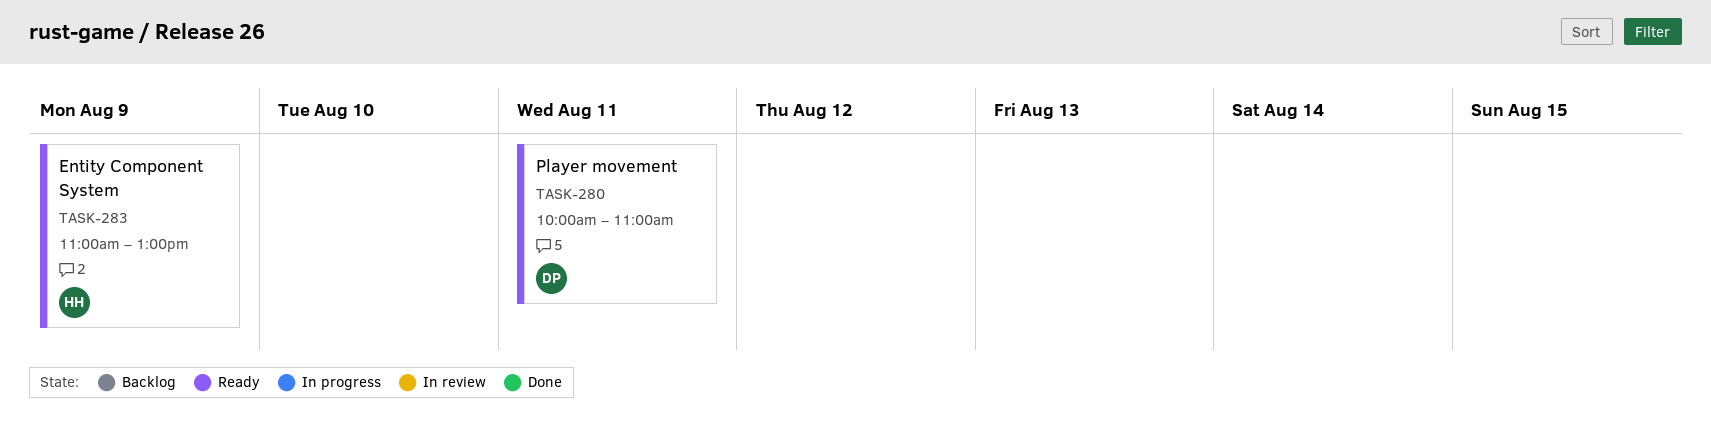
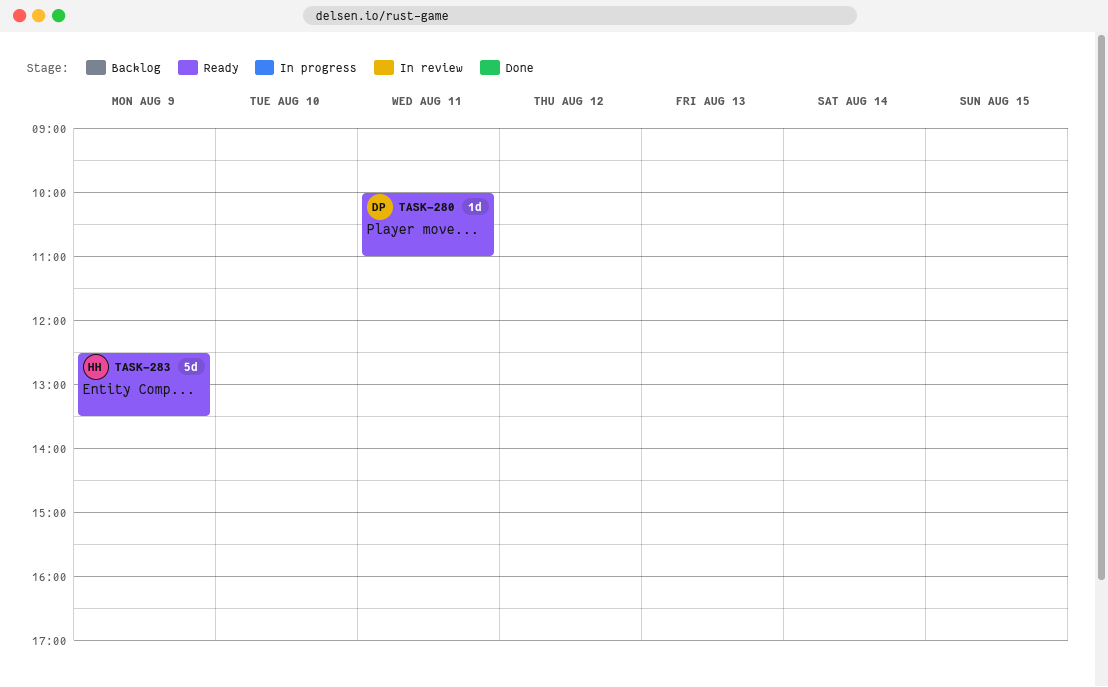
TASK-283, begins: 11:00 -> 12:30
TASK-283, ends: 13:00 -> 13:30

